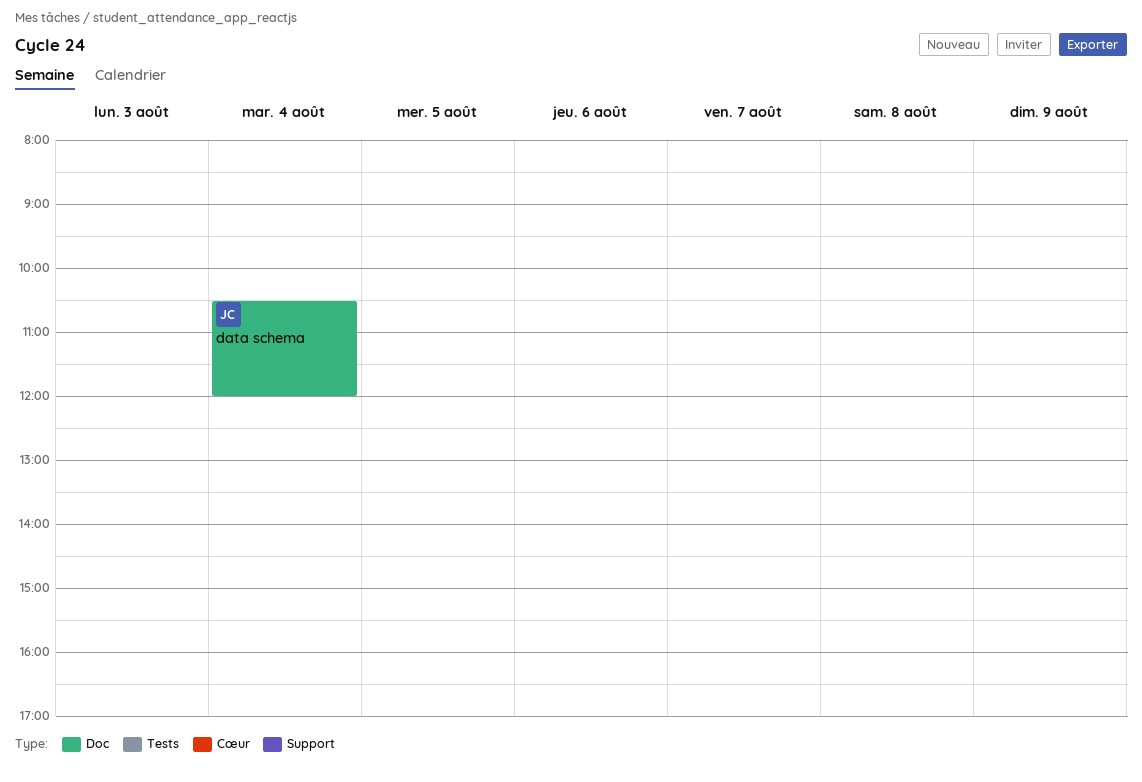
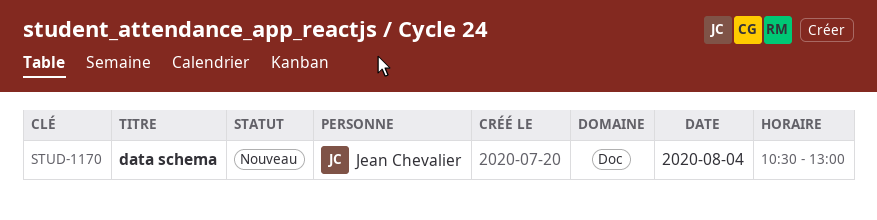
data schema, ends: 12:00 -> 13:00

